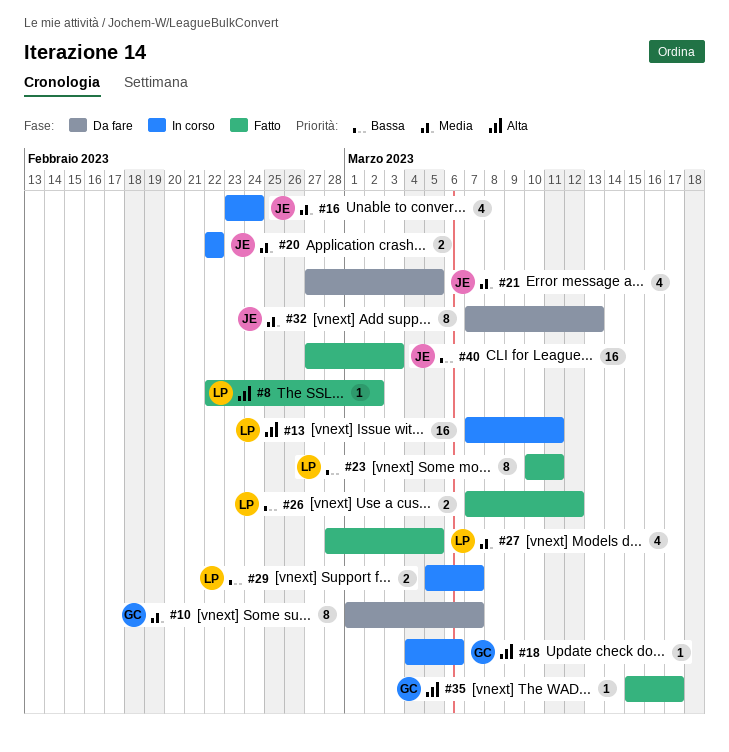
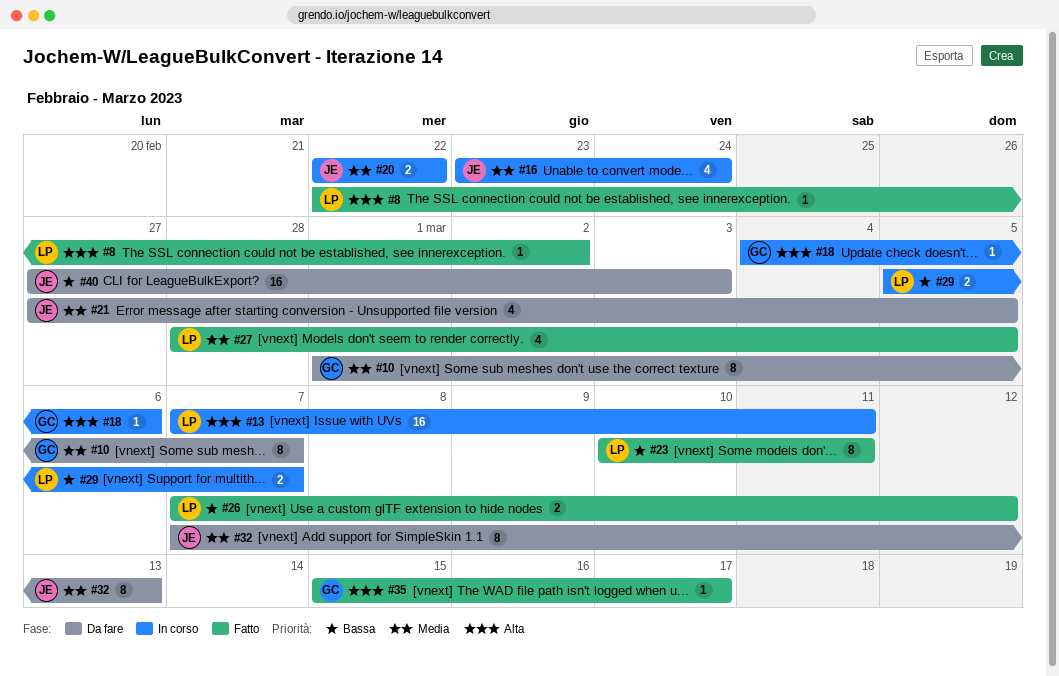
#40, status: Fatto -> Da fare

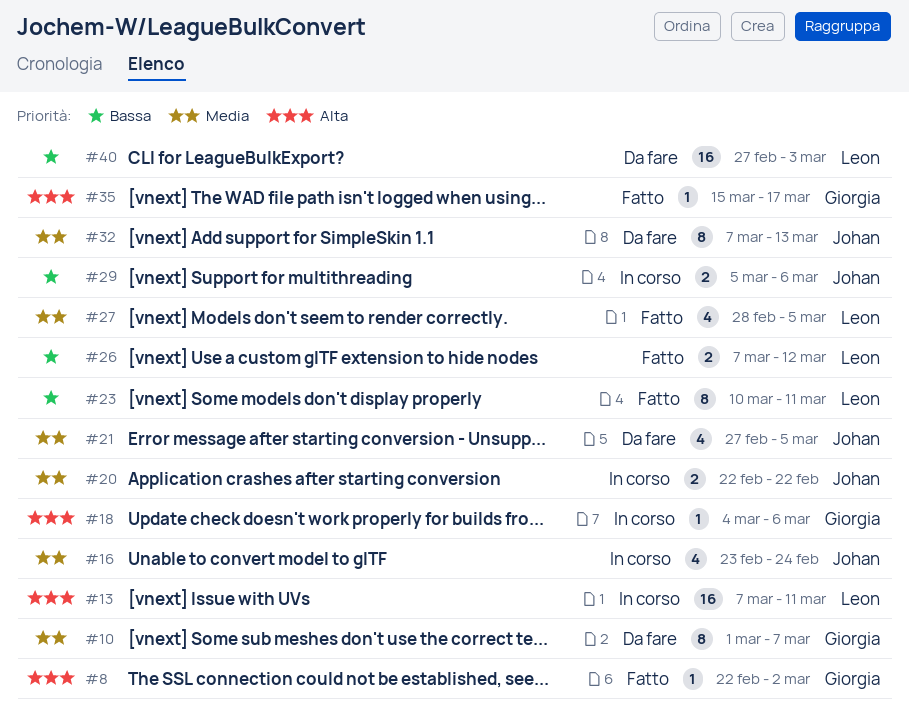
#8, owner: Leon -> Giorgia
#29, owner: Leon -> Johan
#29, due: Mar 7 -> Mar 6
#40, owner: Johan -> Leon

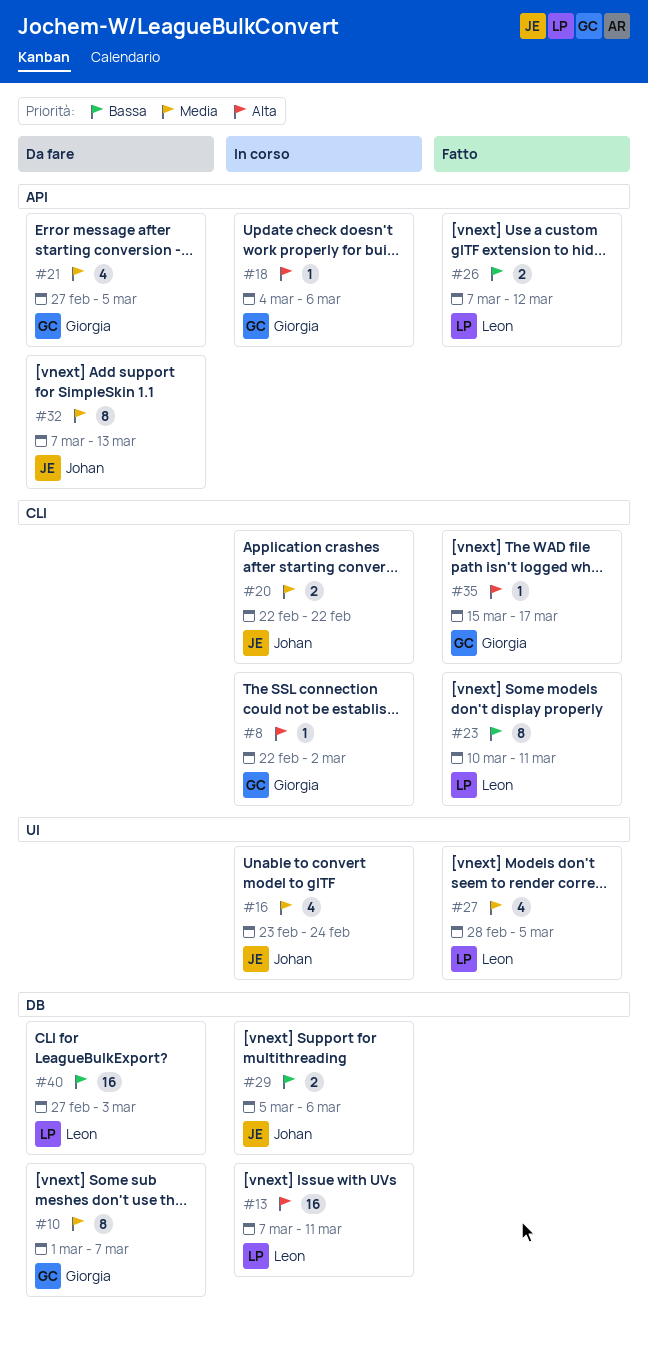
#8, status: Fatto -> In corso
#21, owner: Johan -> Giorgia

